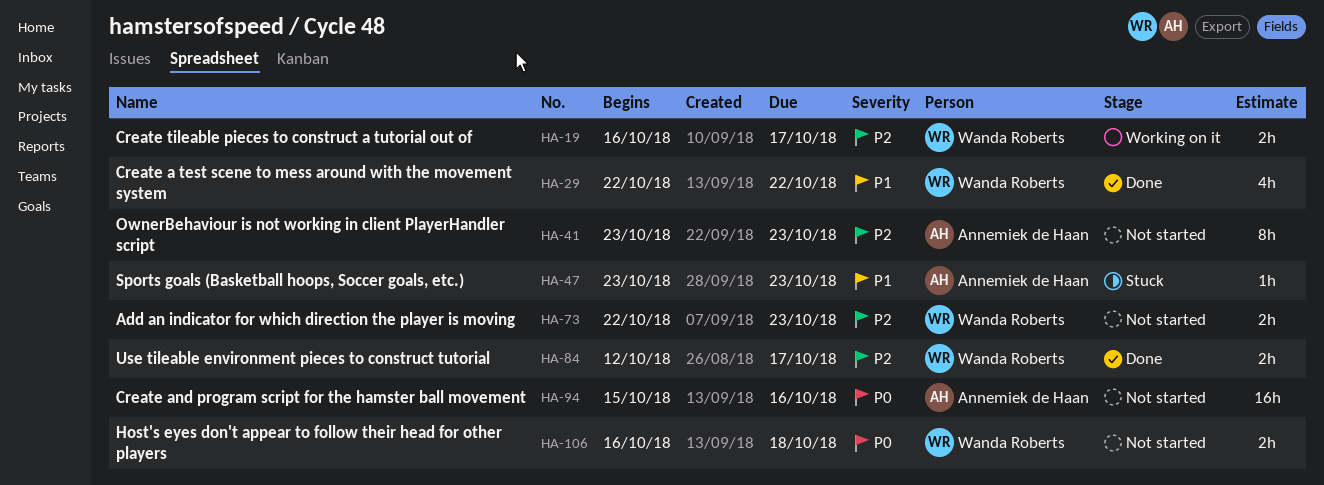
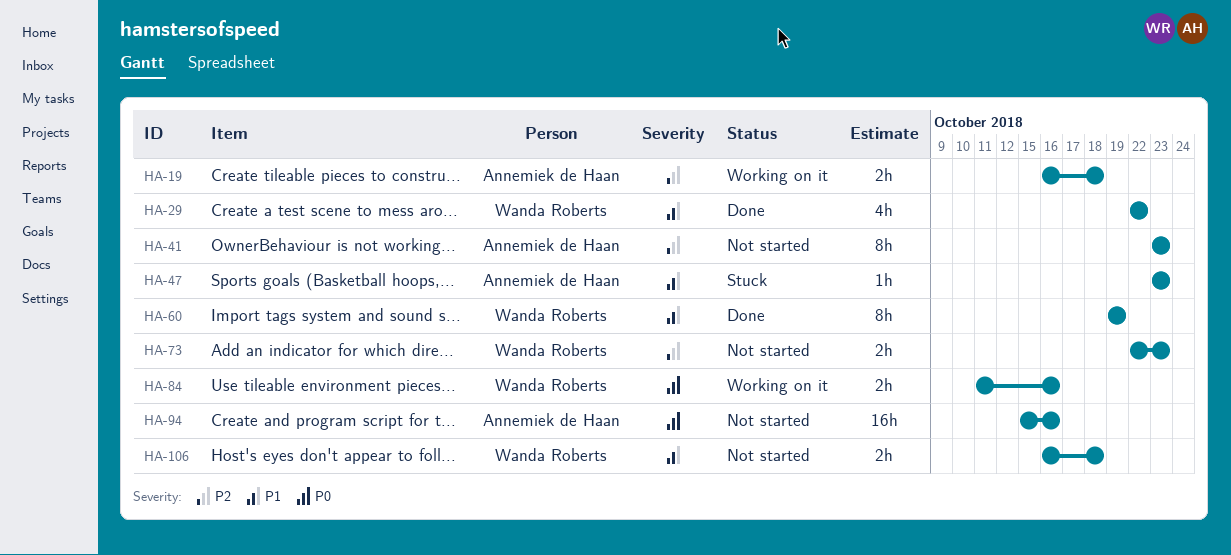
HA-19, owner: Wanda Roberts -> Annemiek de Haan
HA-19, due: Oct 17 -> Oct 18
HA-60: none -> present
HA-84, status: Done -> Working on it
HA-84, priority: P2 -> P0
HA-84, start: Oct 12 -> Oct 11
HA-84, due: Oct 17 -> Oct 16
HA-106, priority: P0 -> P1

